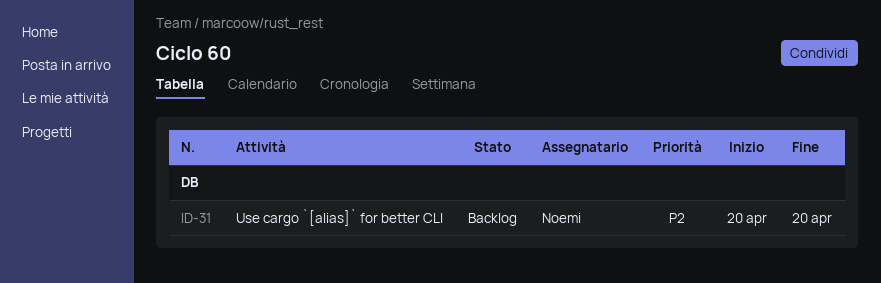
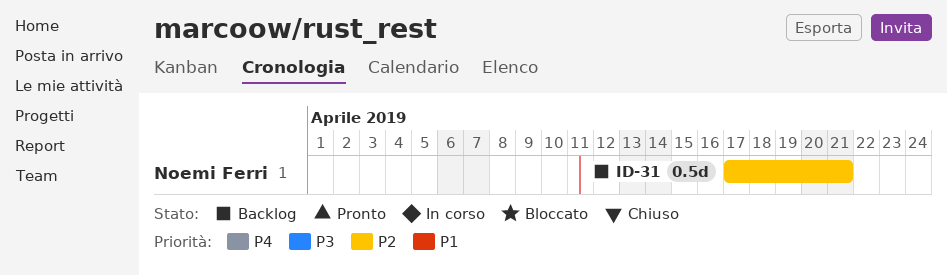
ID-31, start: Apr 20 -> Apr 17
ID-31, due: Apr 20 -> Apr 21

